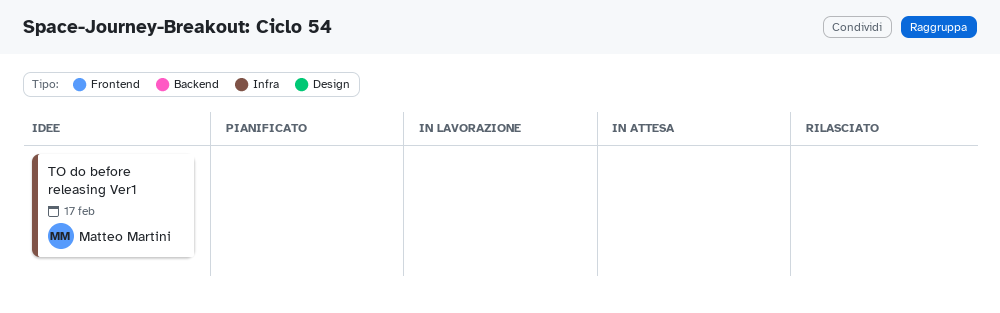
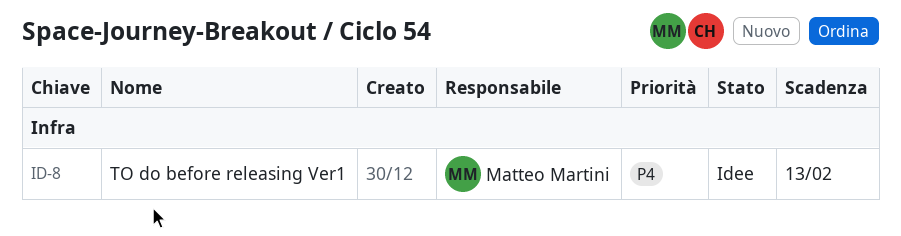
TO do before releasing Ver1, due: Feb 17 -> Feb 13

